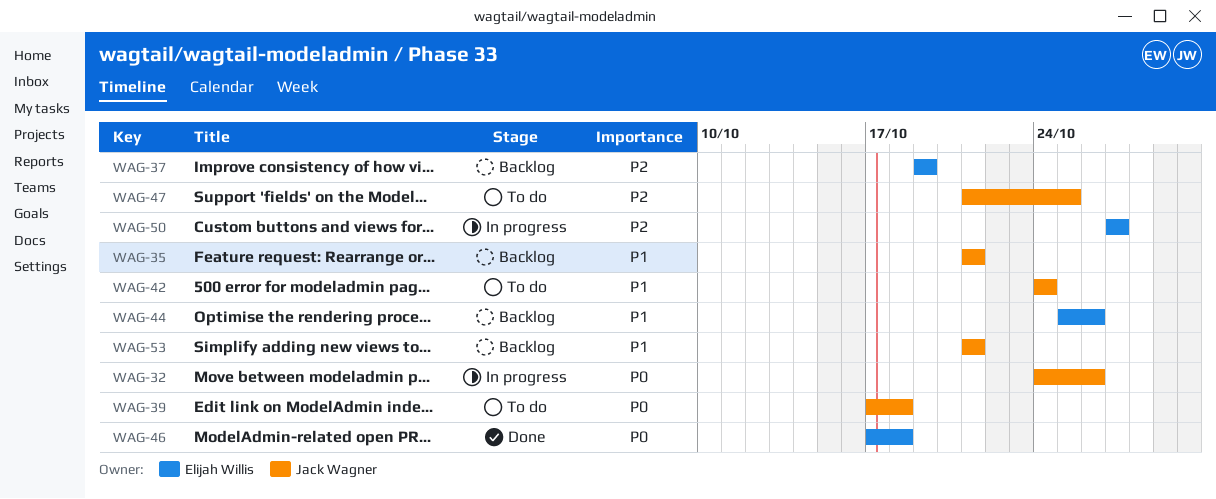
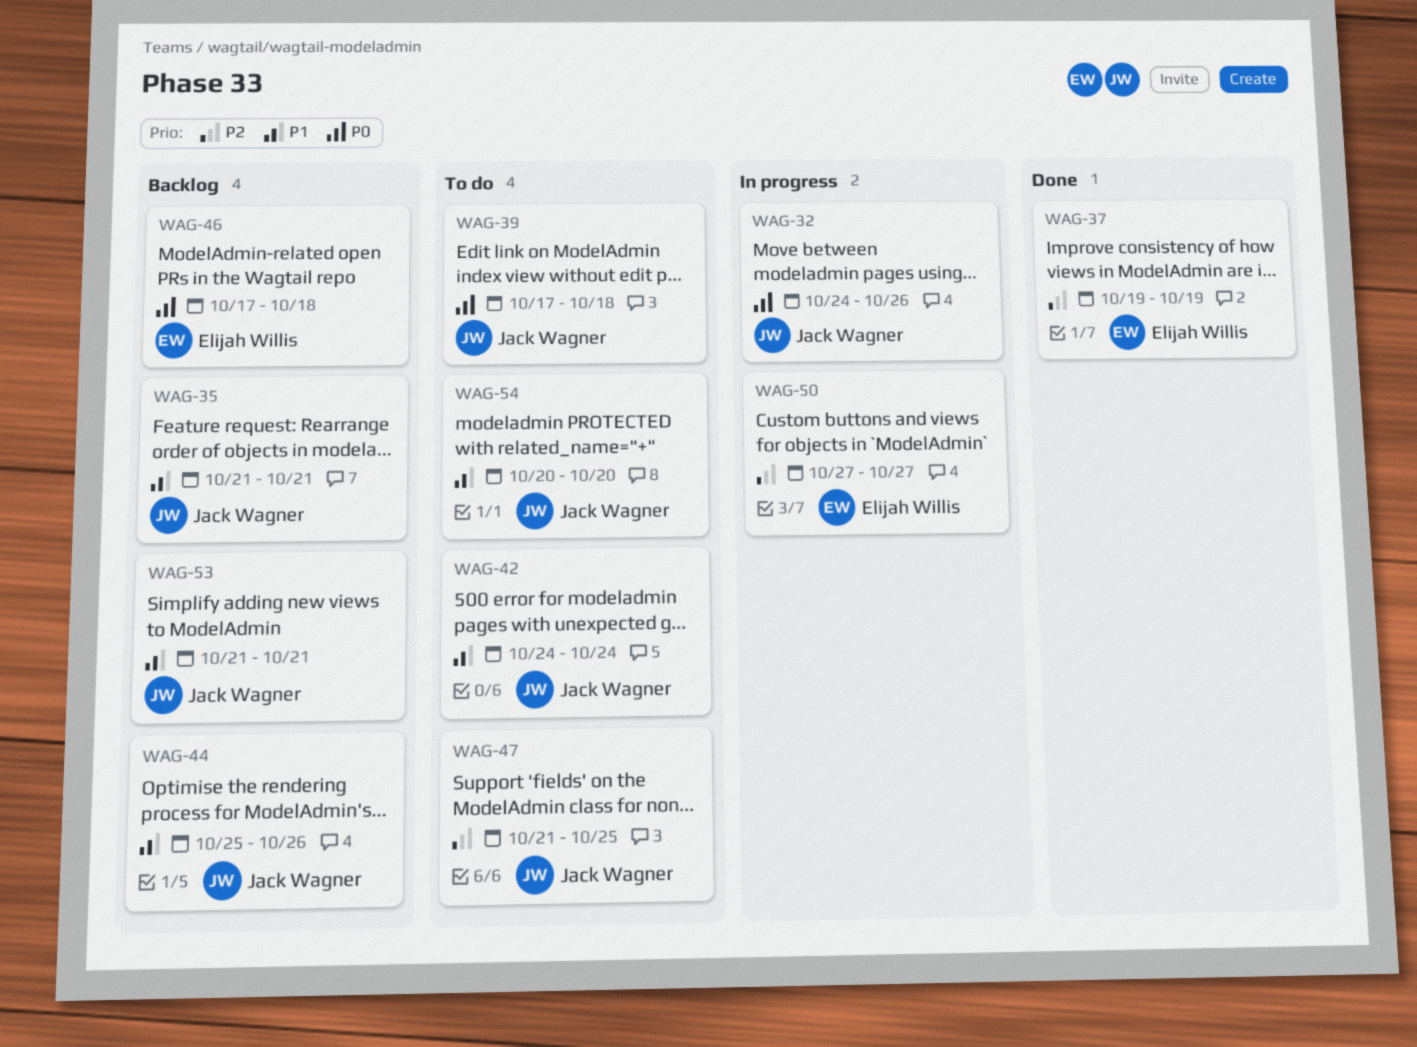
WAG-37, status: Backlog -> Done
WAG-44, owner: Elijah Willis -> Jack Wagner
WAG-46, status: Done -> Backlog
WAG-54: none -> present

